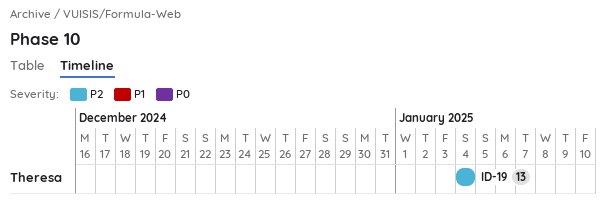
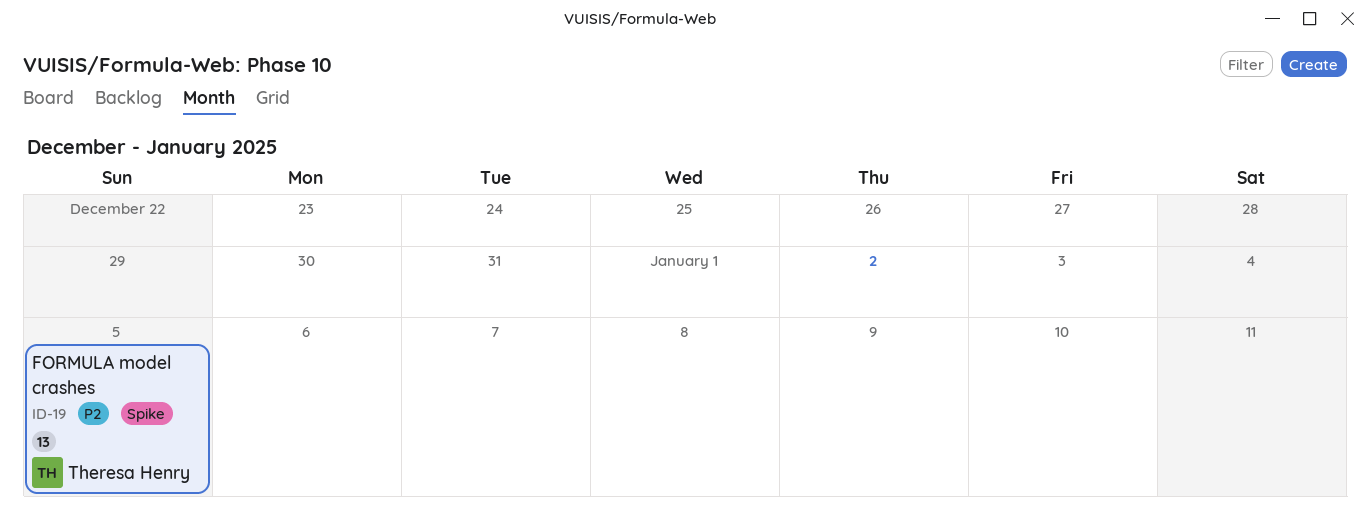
ID-19, due: Jan 4 -> Jan 5

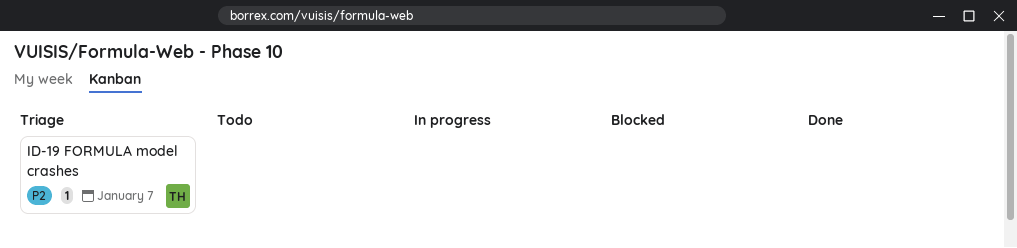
ID-19, estimate: 13 -> 1
ID-19, due: Jan 5 -> Jan 7

